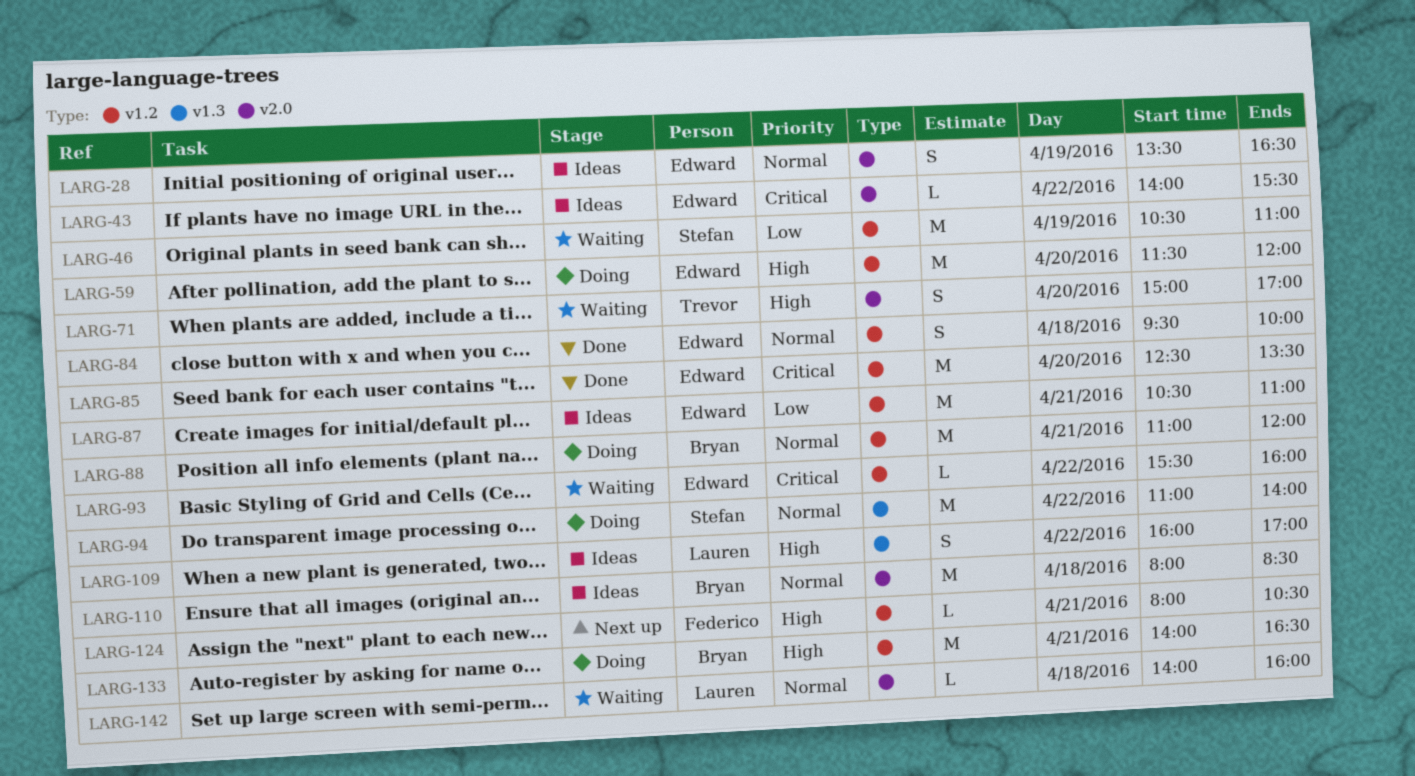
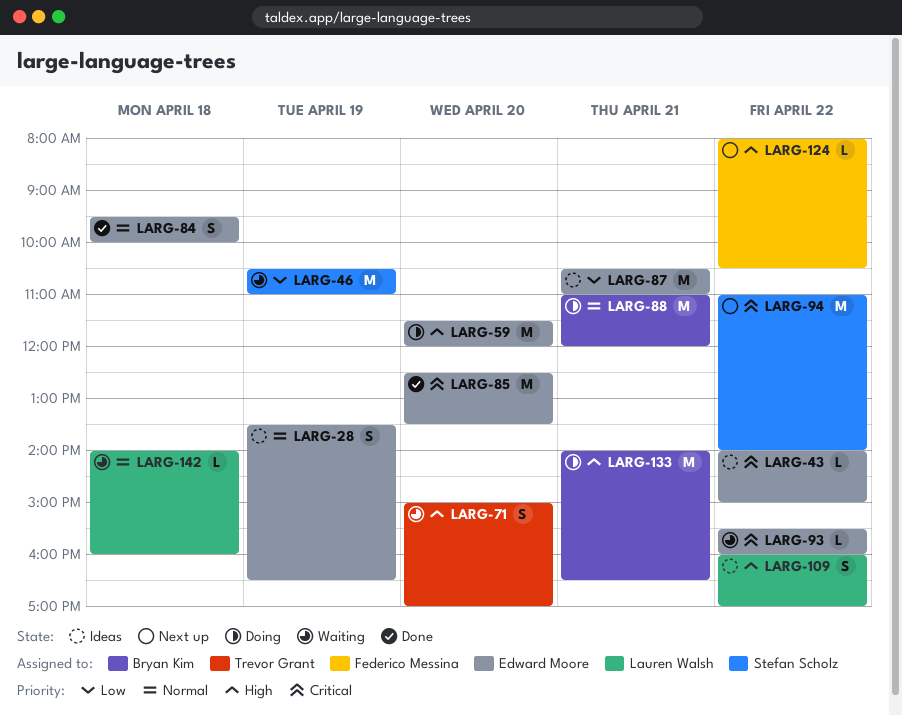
LARG-43, ends: 15:30 -> 15:00
LARG-94, status: Doing -> Next up
LARG-94, priority: Normal -> Critical
LARG-110: present -> none
LARG-124, day: Apr 21 -> Apr 22

